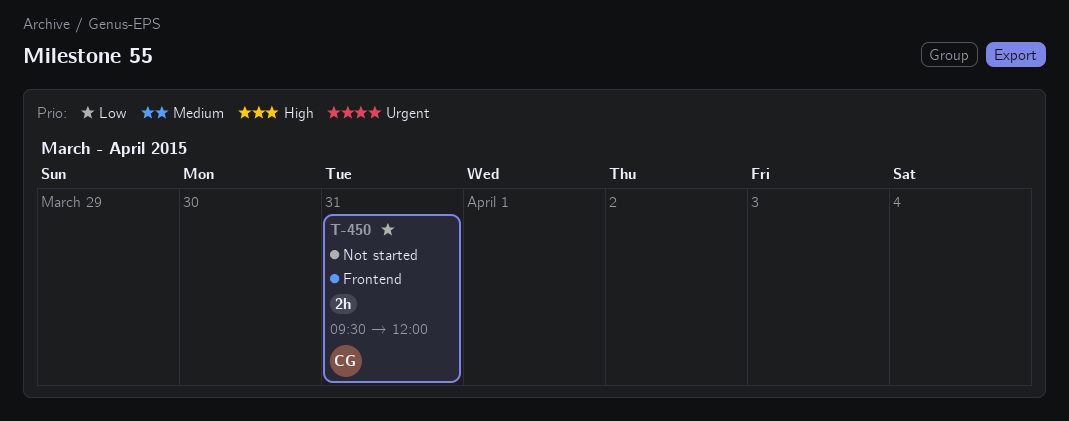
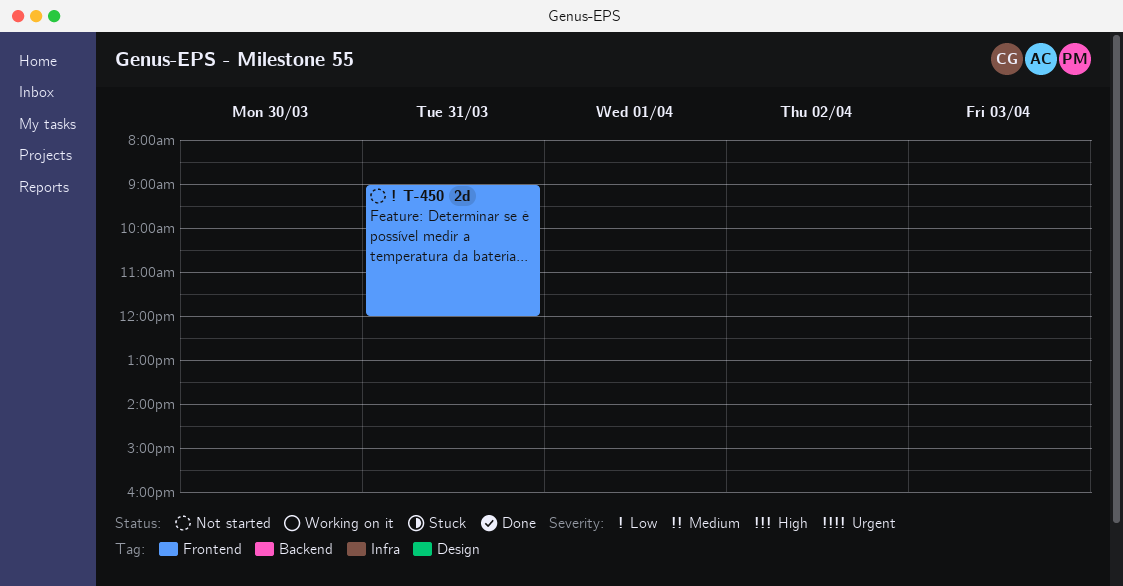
T-450, estimate: 2h -> 2d
T-450, begins: 09:30 -> 09:00

